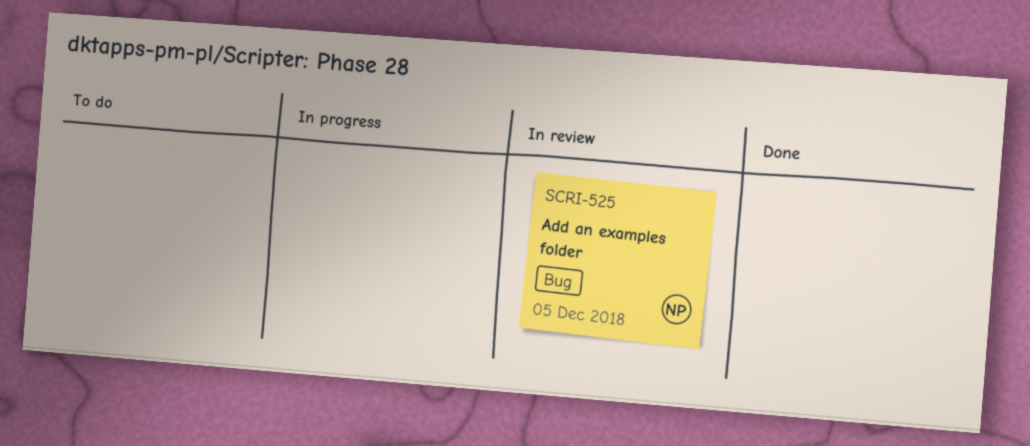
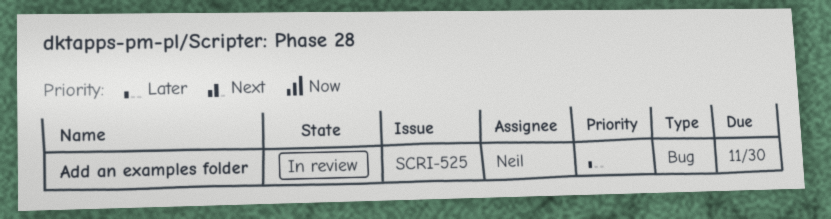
SCRI-525, due: Dec 5 -> Nov 30

